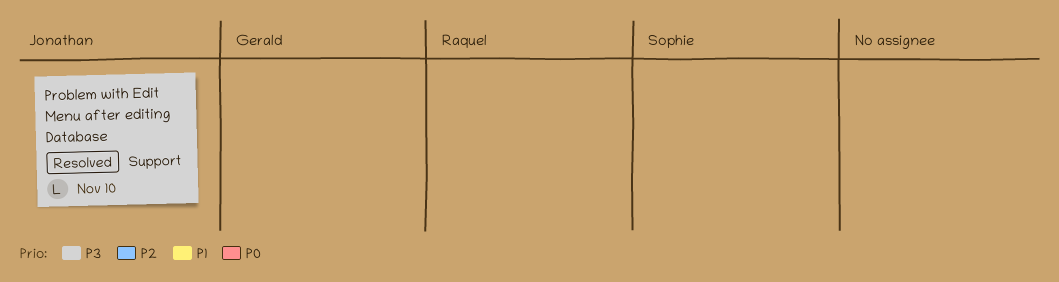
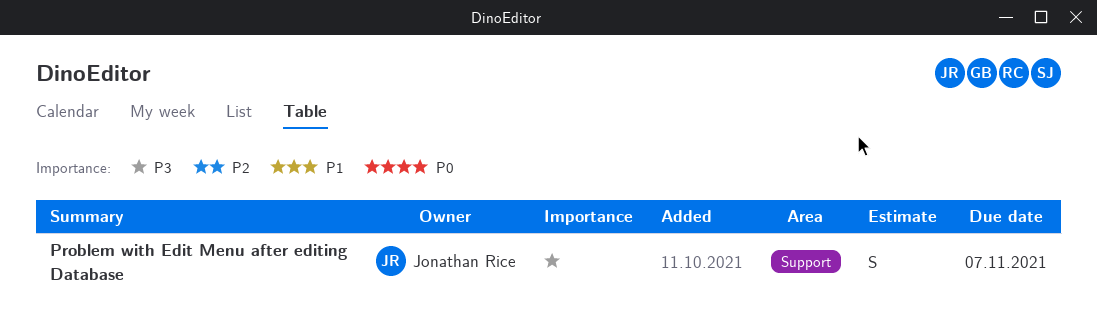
Problem with Edit Menu after editing Database, estimate: L -> S
Problem with Edit Menu after editing Database, due: Nov 10 -> Nov 7

